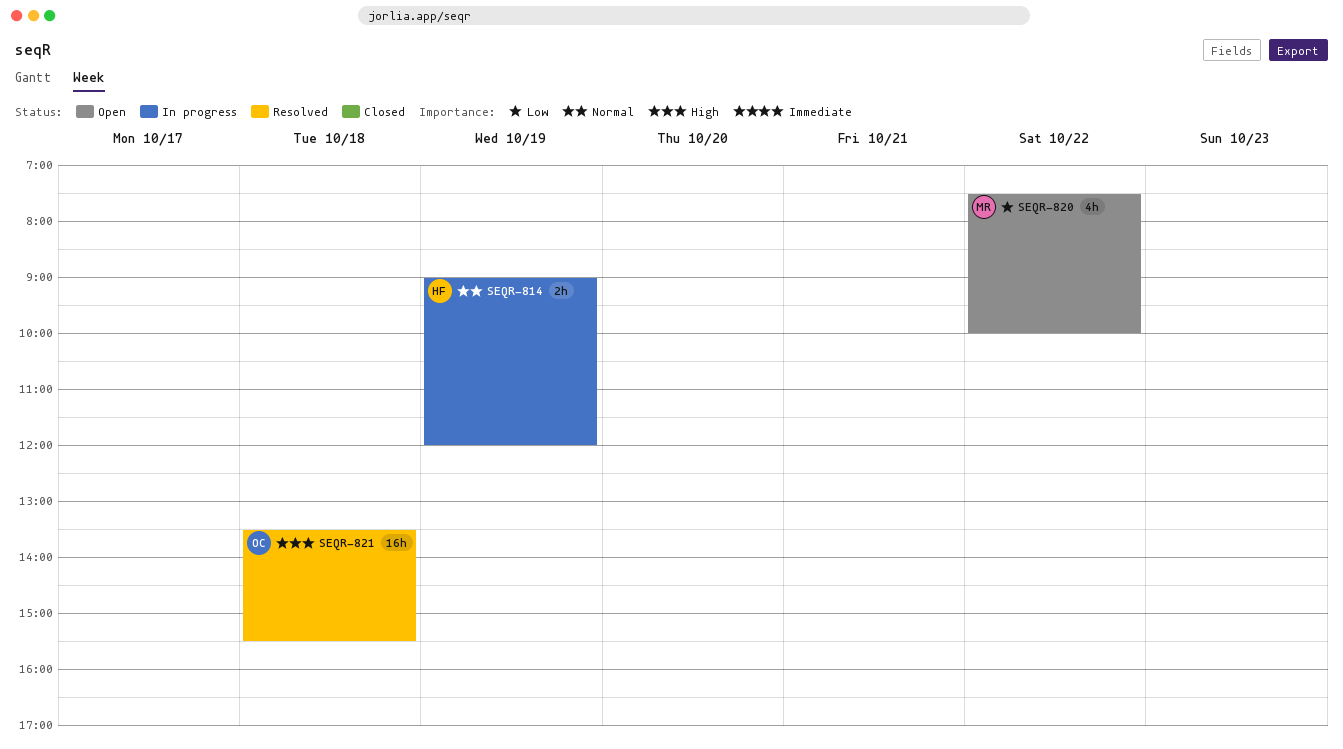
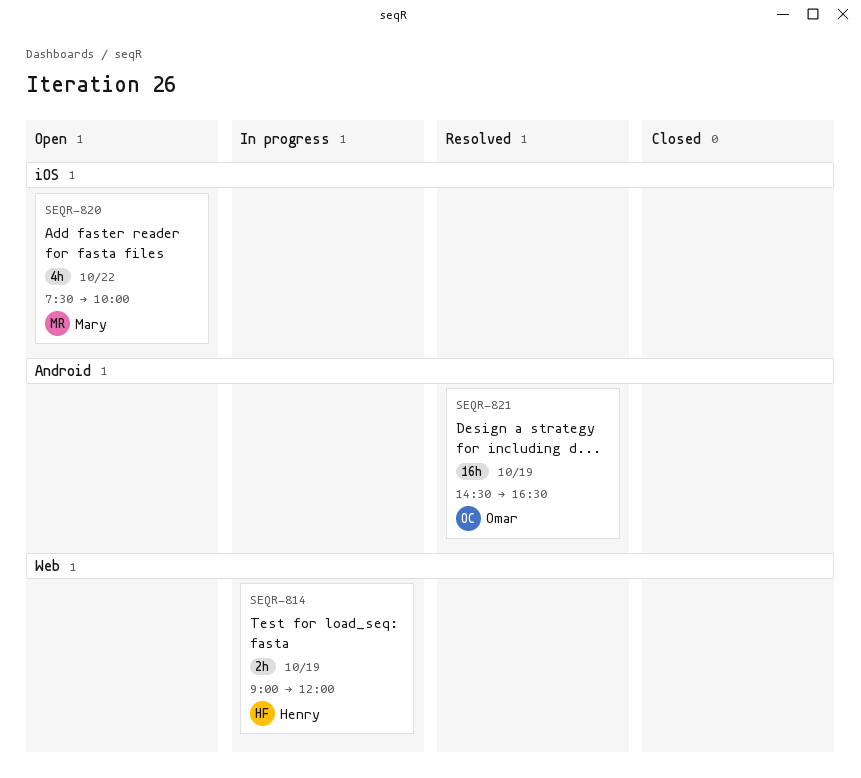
SEQR-821, day: Oct 18 -> Oct 19
SEQR-821, begins: 13:30 -> 14:30
SEQR-821, ends: 15:30 -> 16:30

